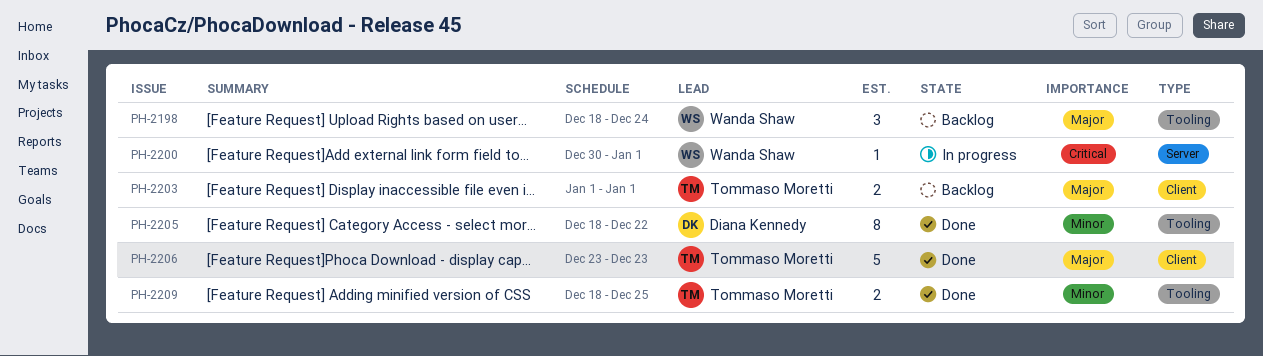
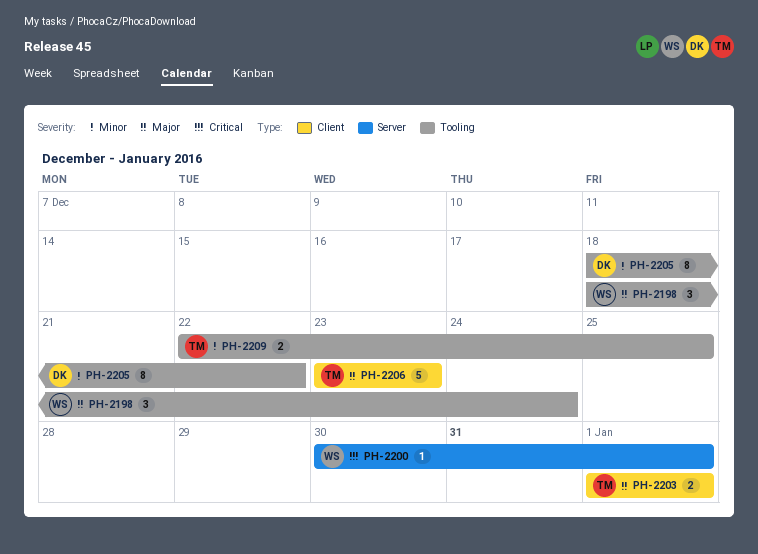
PH-2209, start: Dec 18 -> Dec 22

